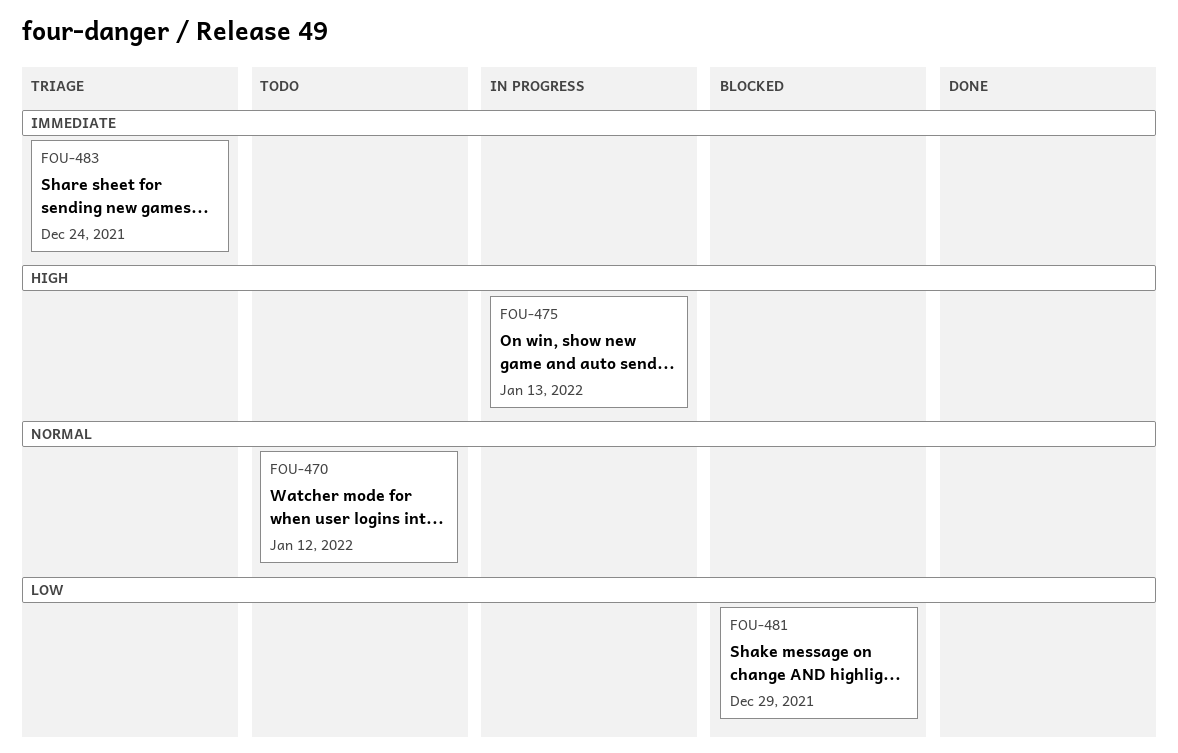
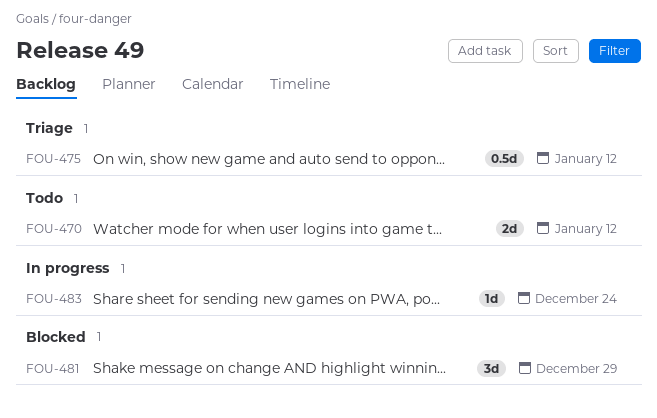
FOU-475, status: In progress -> Triage
FOU-475, due: Jan 13 -> Jan 12
FOU-483, status: Triage -> In progress

